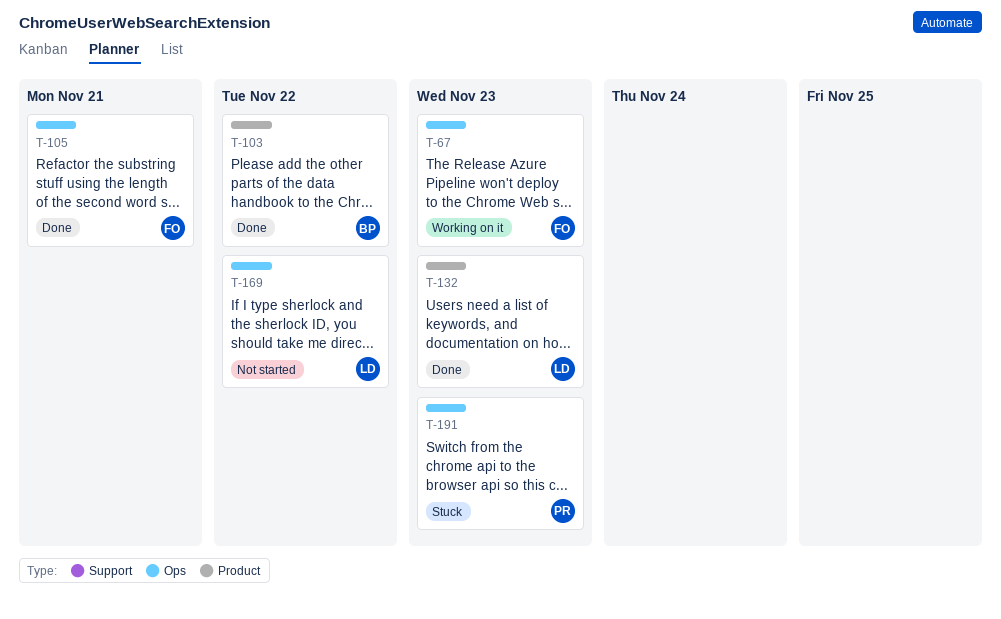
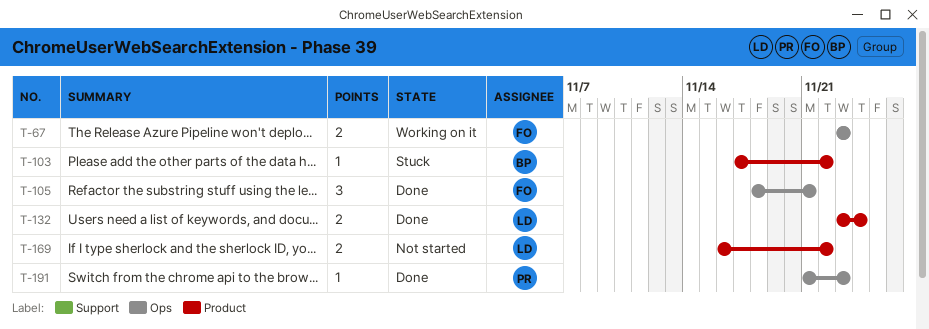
T-103, status: Done -> Stuck
T-132, due: Nov 23 -> Nov 24
T-169, label: Ops -> Product
T-191, status: Stuck -> Done

